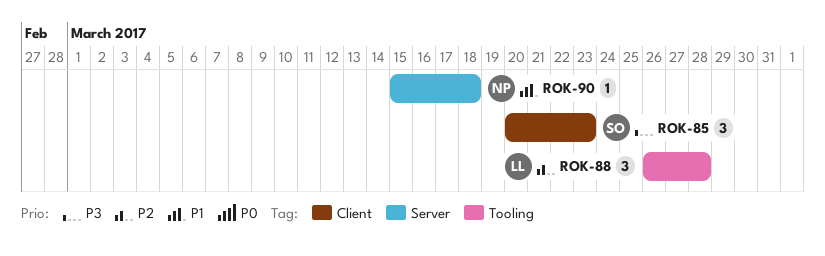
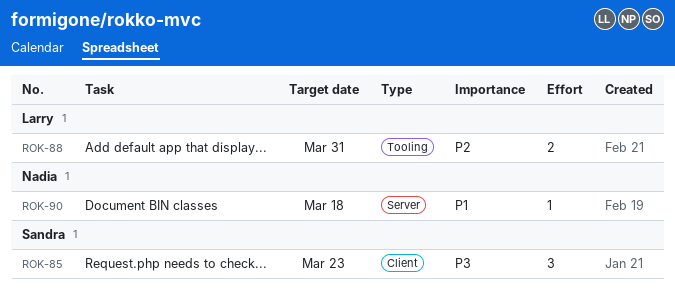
ROK-88, estimate: 3 -> 2
ROK-88, due: Mar 28 -> Mar 31

